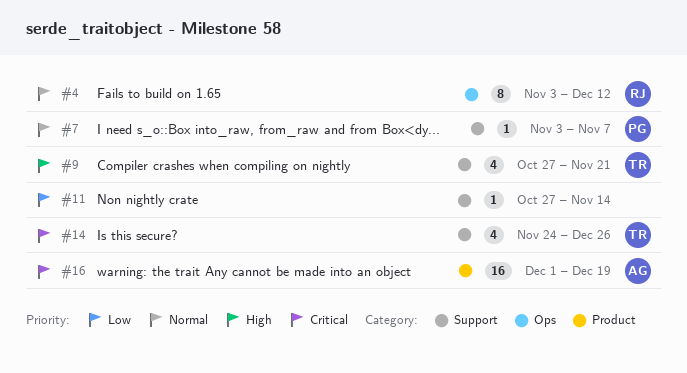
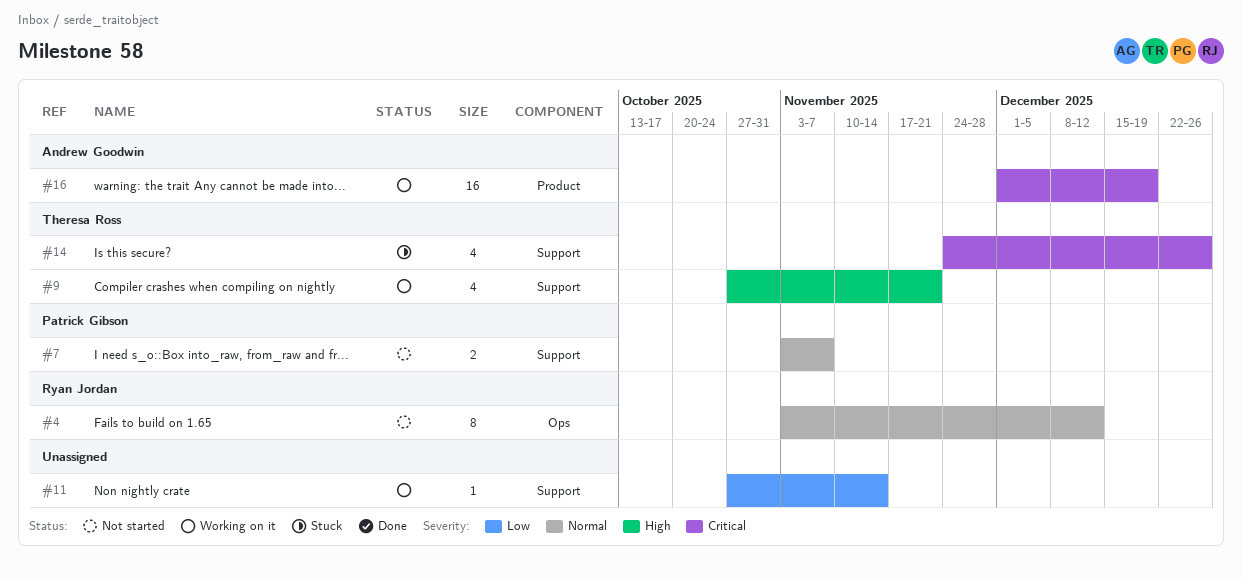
#7, estimate: 1 -> 2

